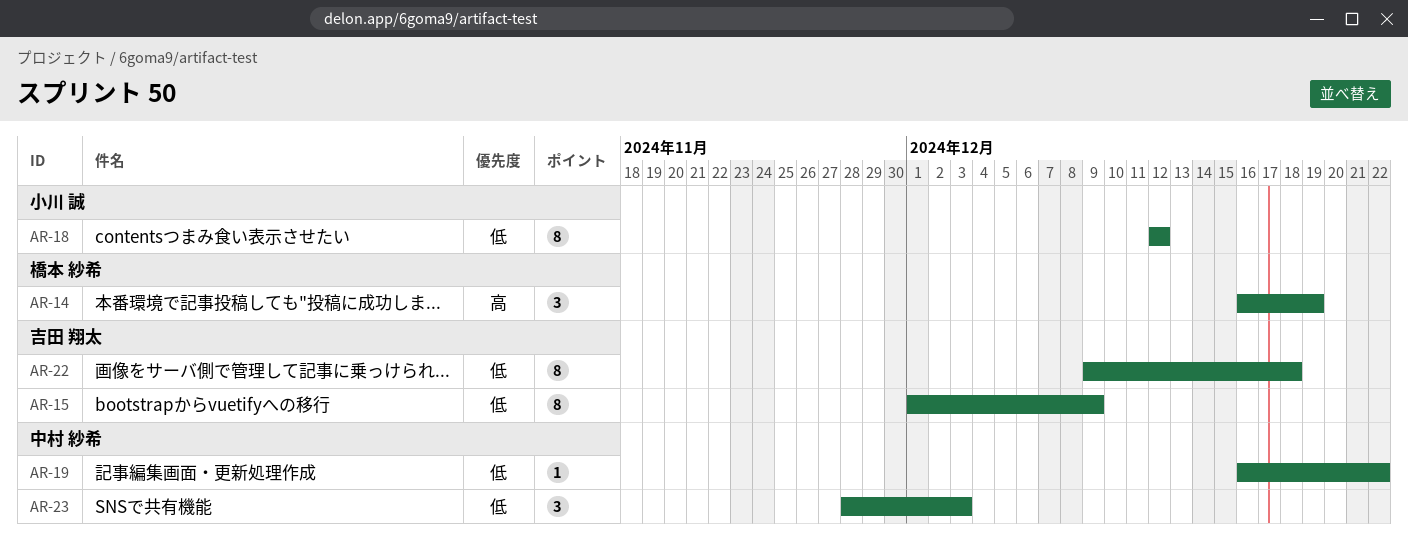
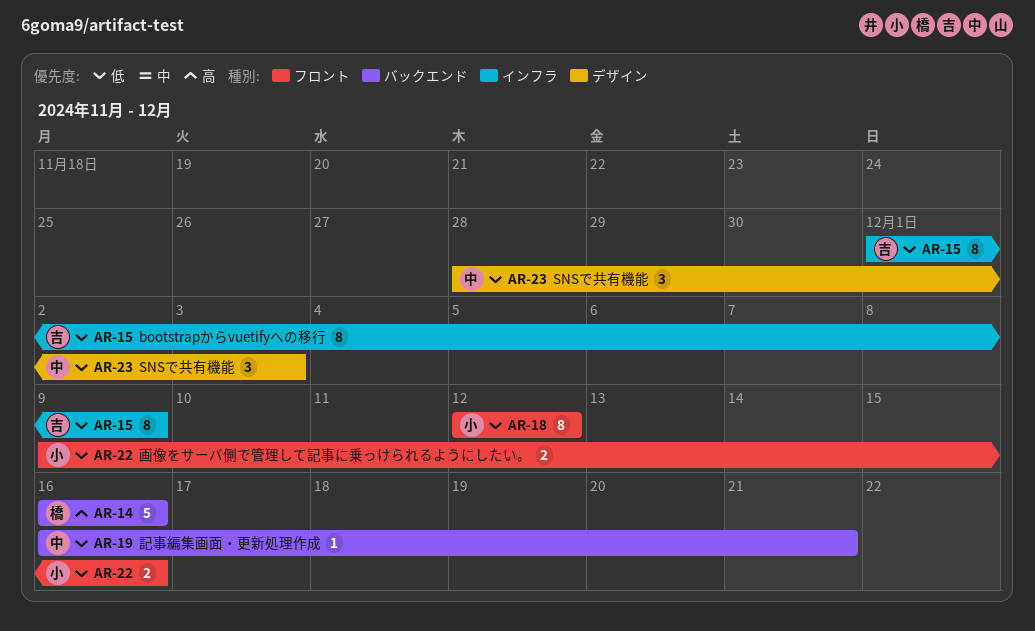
AR-14, estimate: 3 -> 5
AR-14, due: Dec 19 -> Dec 16
AR-19, due: Dec 22 -> Dec 21
AR-22, owner: 吉田 翔太 -> 小川 誠
AR-22, estimate: 8 -> 2
AR-22, due: Dec 18 -> Dec 16

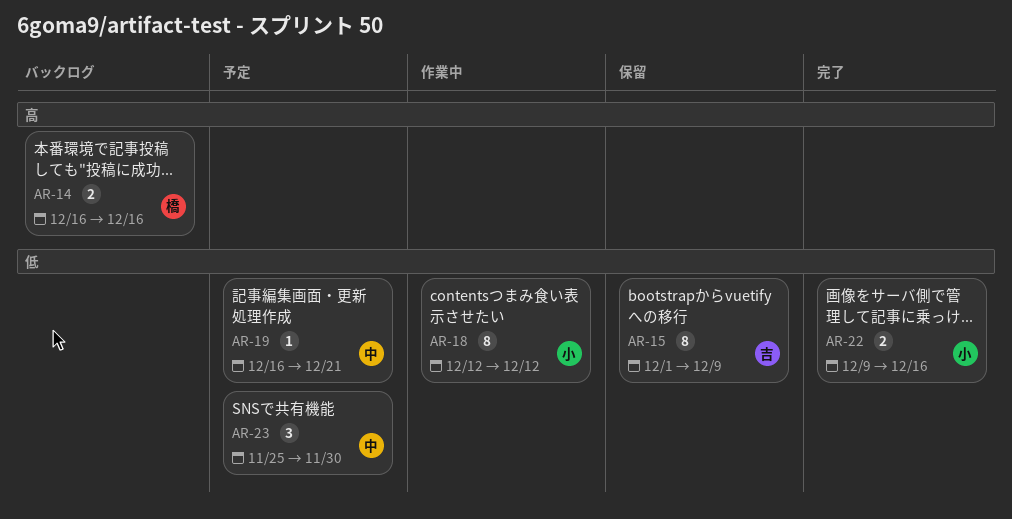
AR-14, estimate: 5 -> 2
AR-23, start: Nov 28 -> Nov 25
AR-23, due: Dec 3 -> Nov 30

